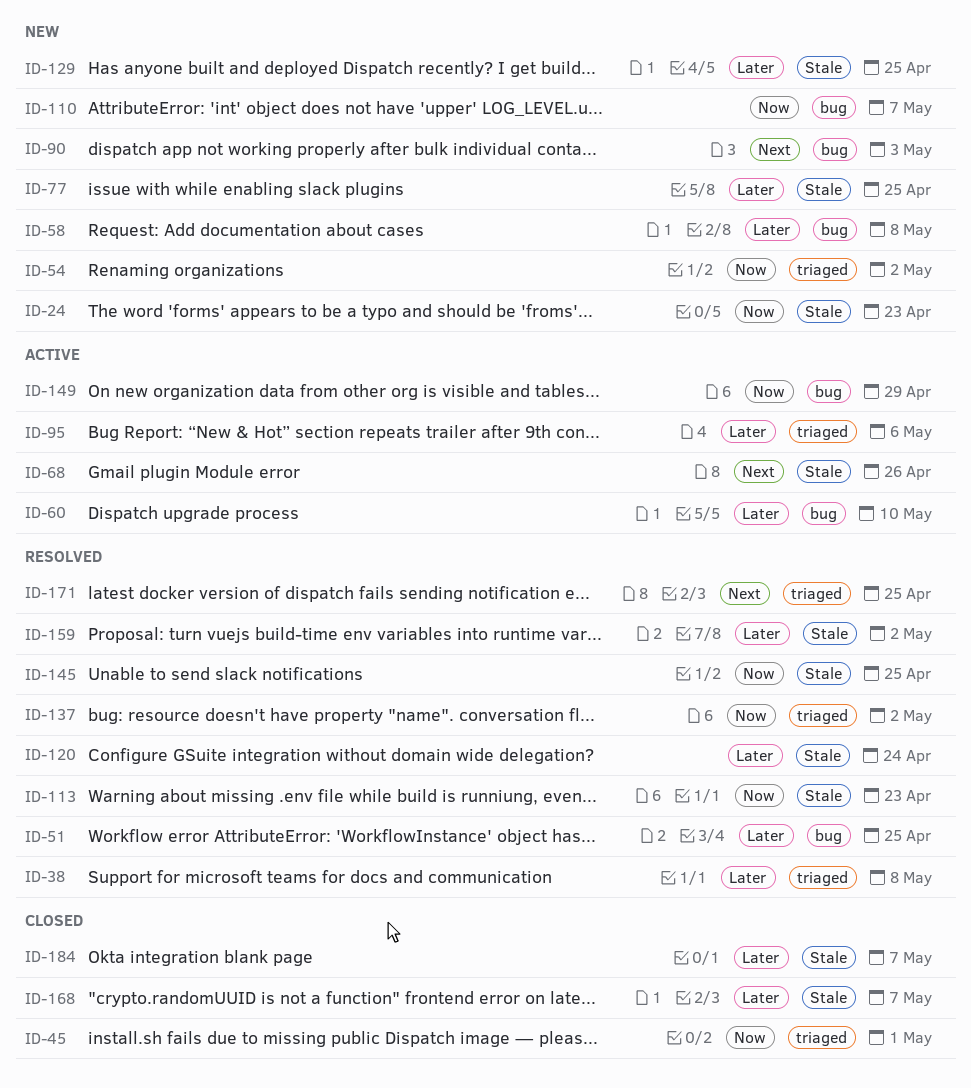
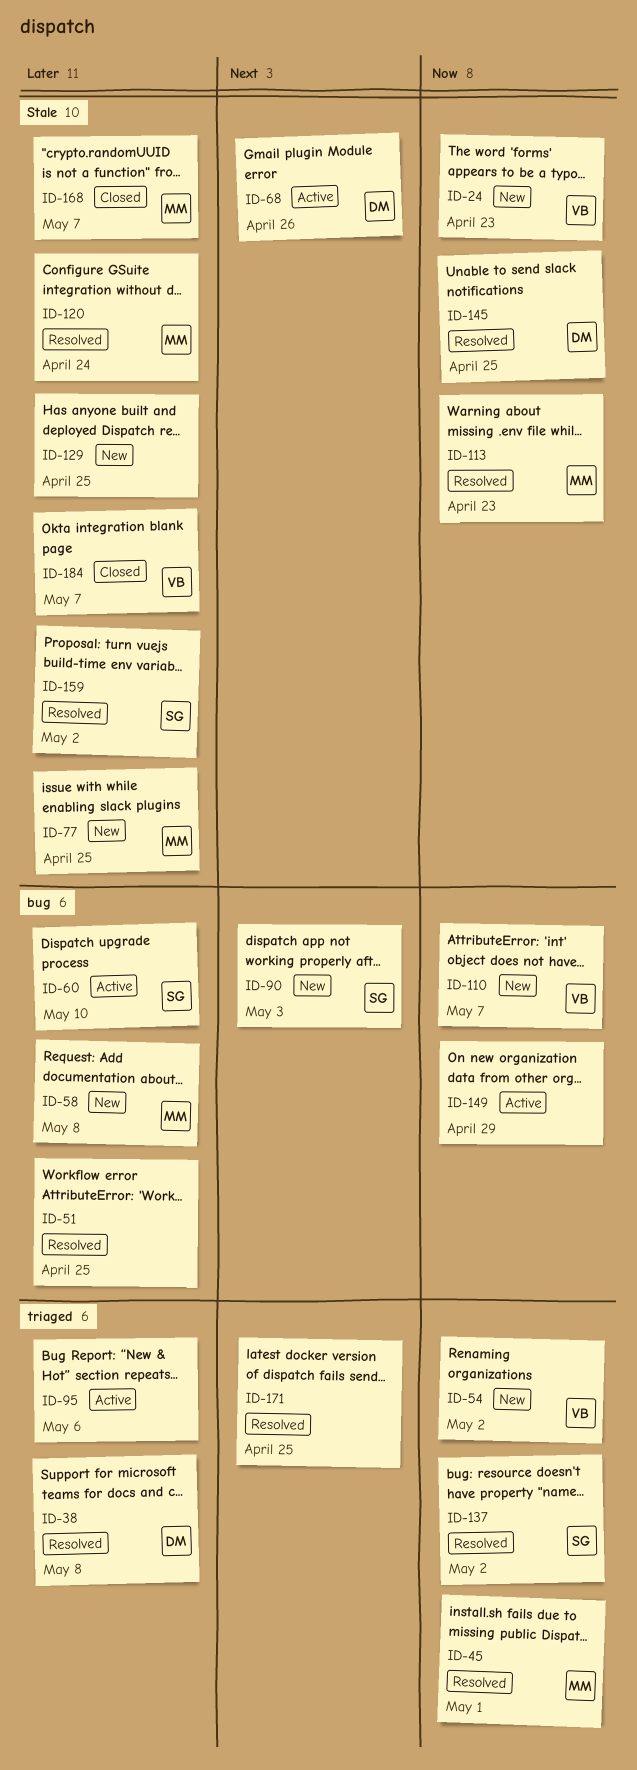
ID-45, status: Closed -> Resolved

